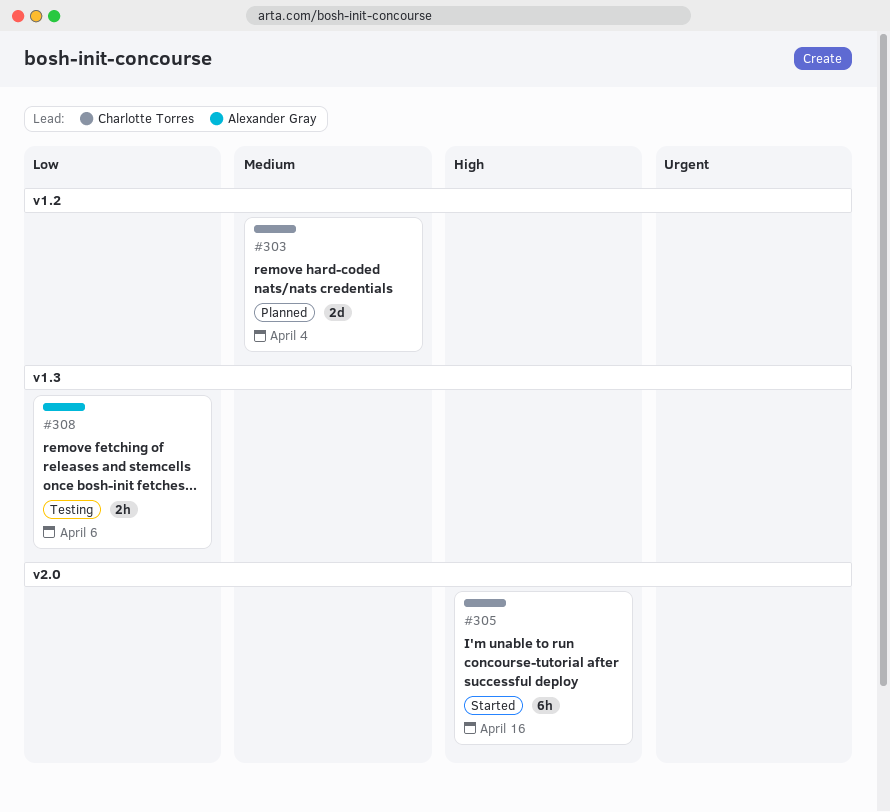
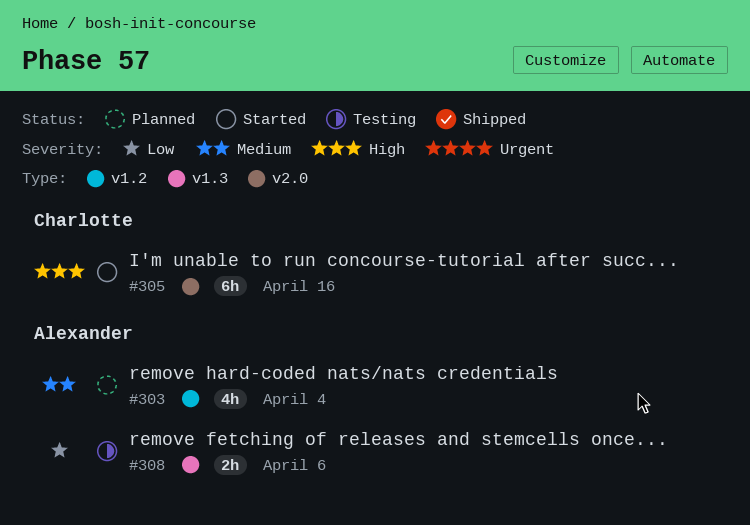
#303, owner: Charlotte Torres -> Alexander Gray
#303, estimate: 2d -> 4h

